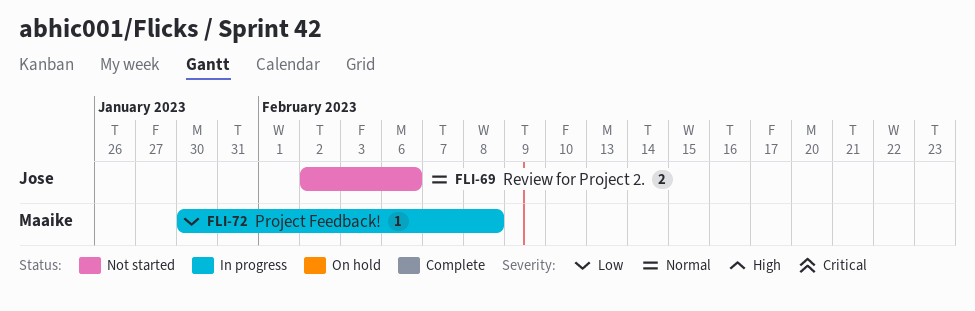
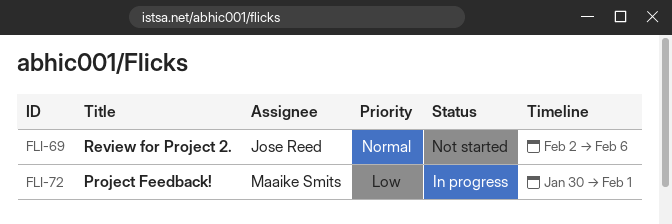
FLI-72, due: Feb 8 -> Feb 1

